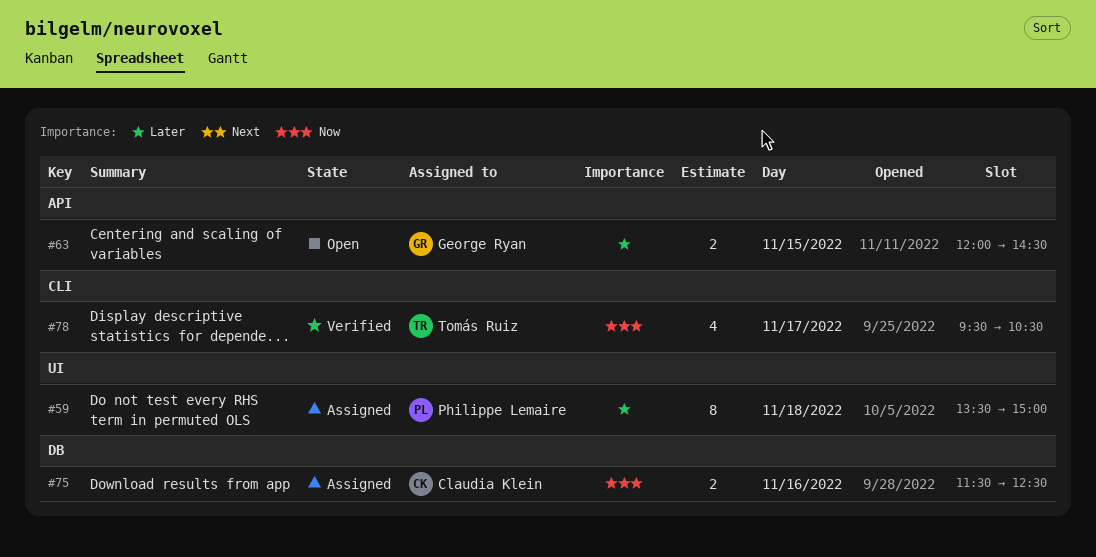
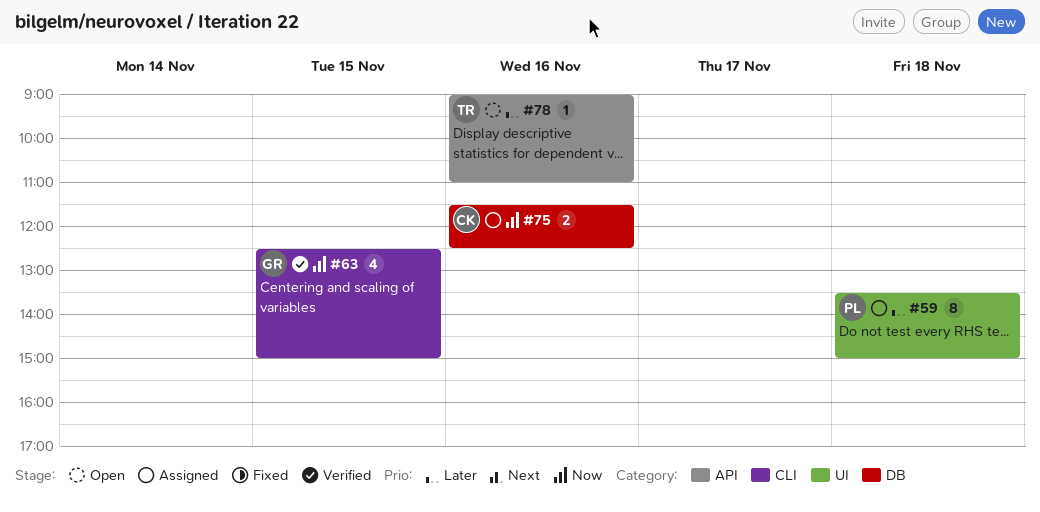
#63, status: Open -> Verified
#63, priority: Later -> Now
#63, label: API -> CLI
#63, estimate: 2 -> 4
#63, begins: 12:00 -> 12:30
#63, ends: 14:30 -> 15:00
#78, status: Verified -> Open
#78, priority: Now -> Later
#78, label: CLI -> API
#78, estimate: 4 -> 1
#78, day: Nov 17 -> Nov 16
#78, begins: 09:30 -> 09:00
#78, ends: 10:30 -> 11:00

